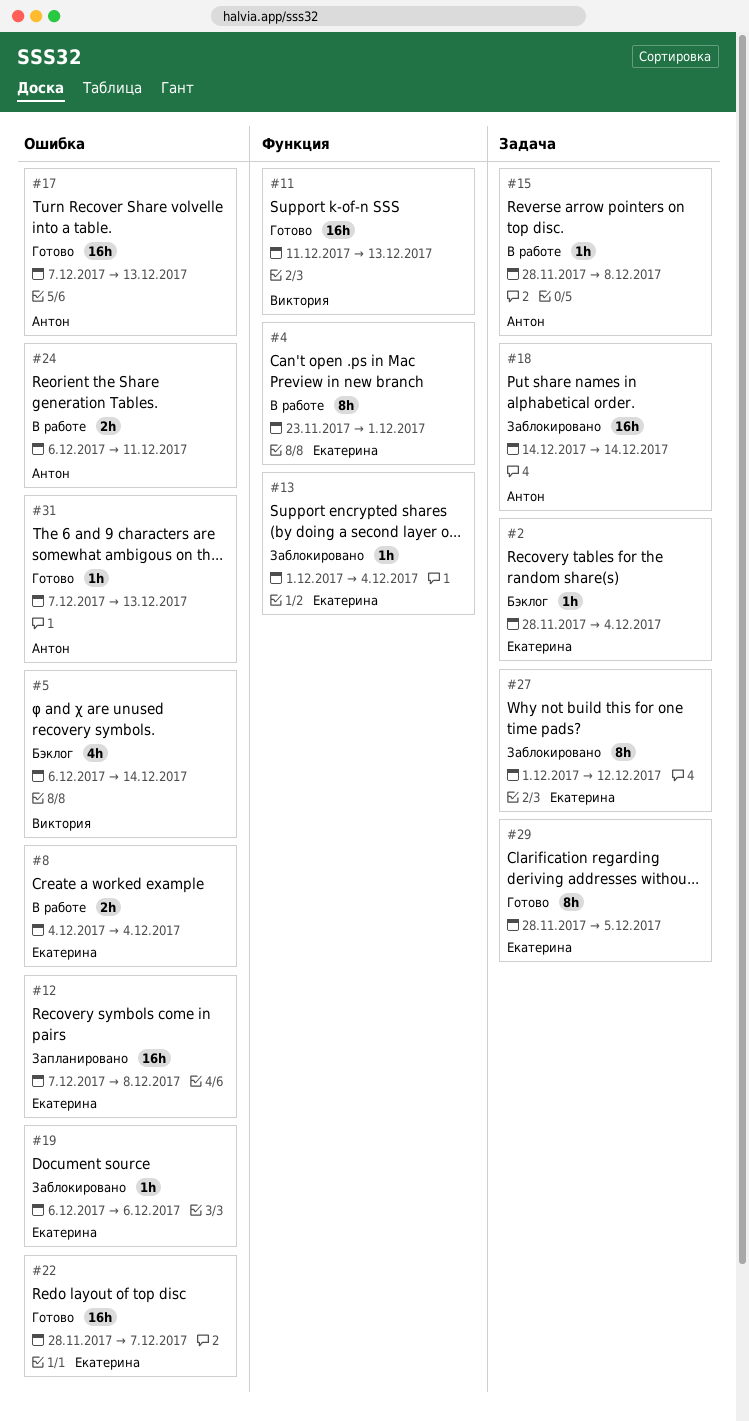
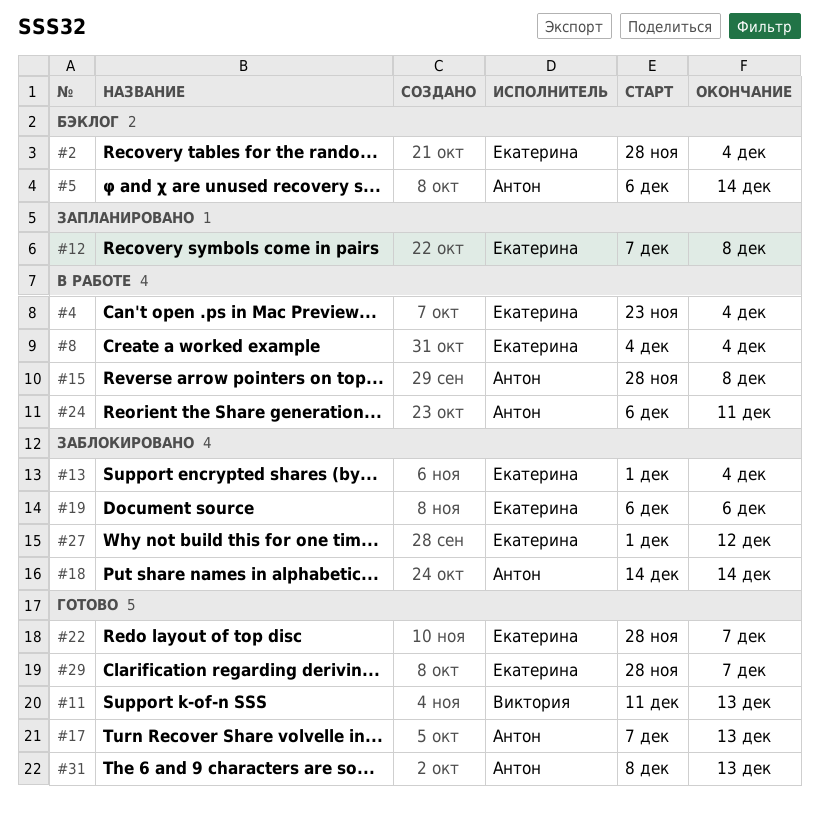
#4, due: Dec 1 -> Dec 4
#5, owner: Виктория -> Антон
#29, due: Dec 5 -> Dec 7
#31, start: Dec 7 -> Dec 8

